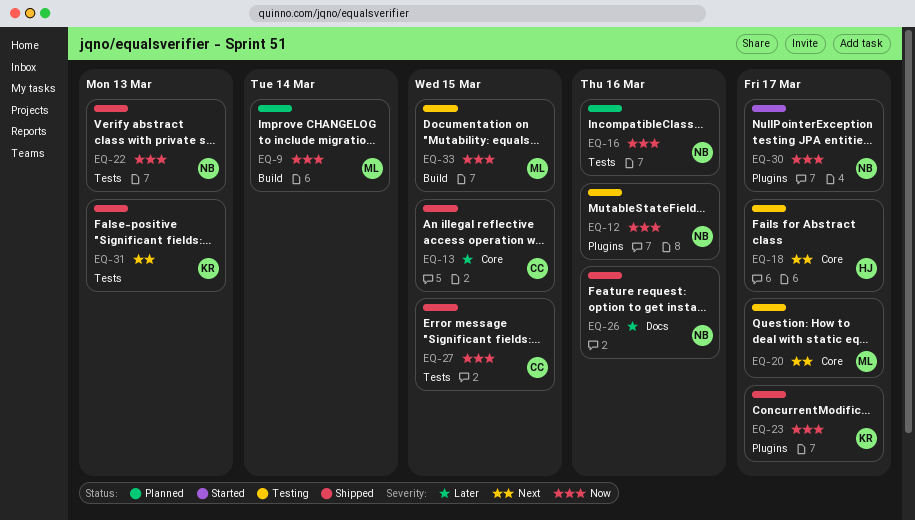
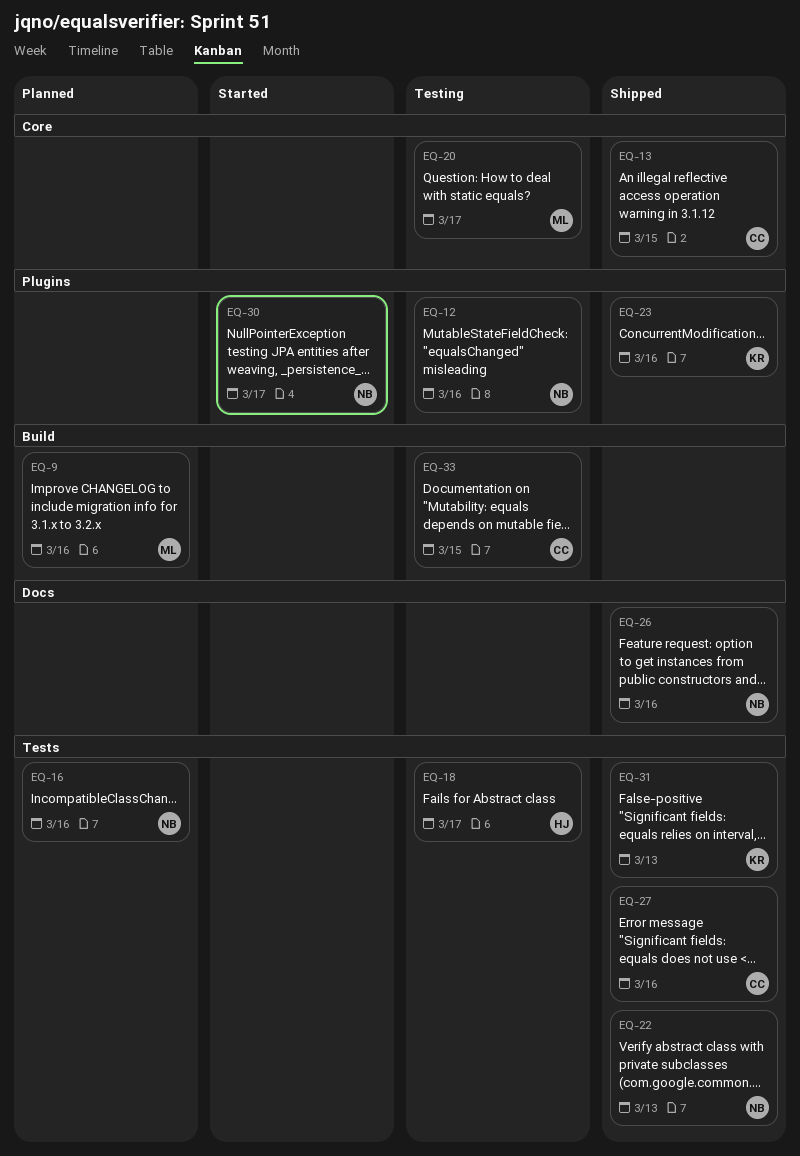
EQ-9, due: Mar 14 -> Mar 16
EQ-18, label: Core -> Tests
EQ-23, due: Mar 17 -> Mar 16
EQ-27, due: Mar 15 -> Mar 16
EQ-33, owner: ML -> CC

